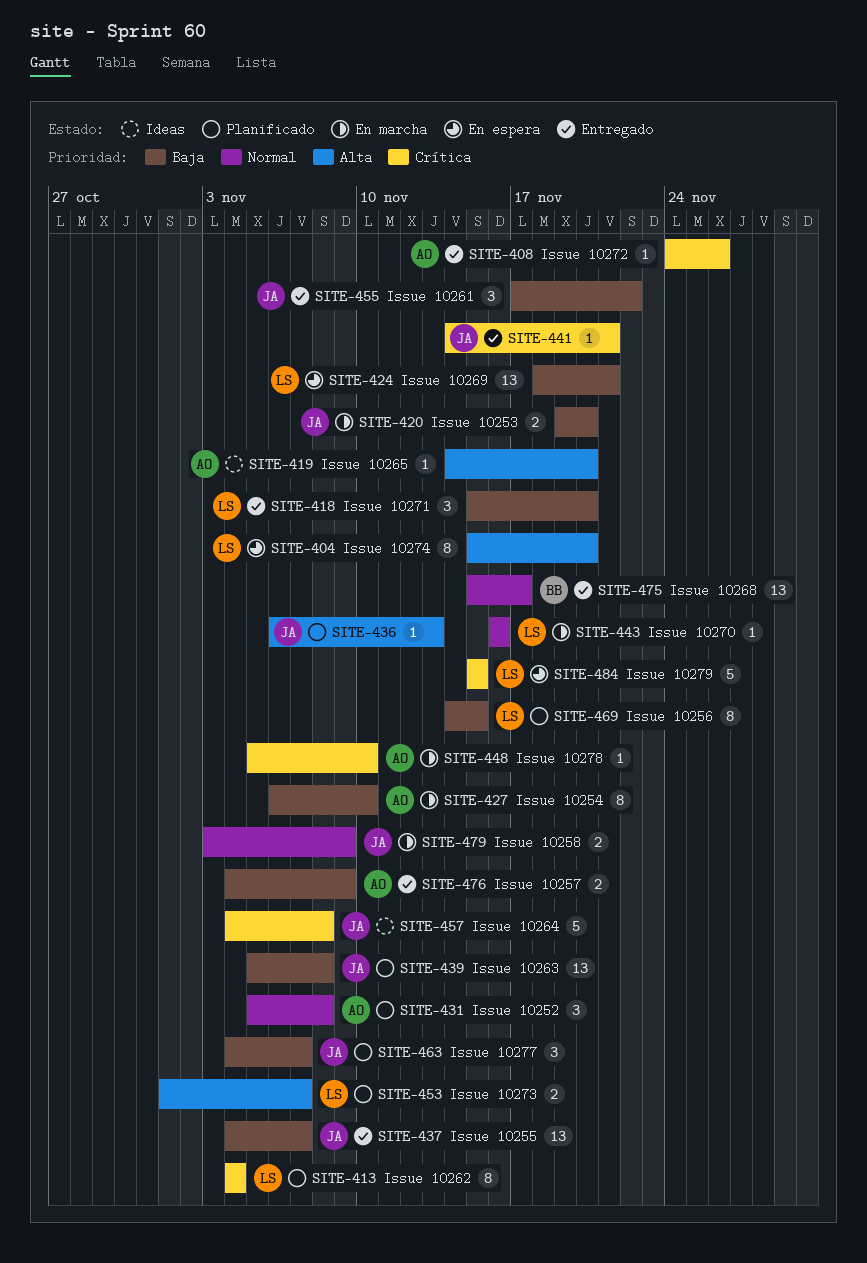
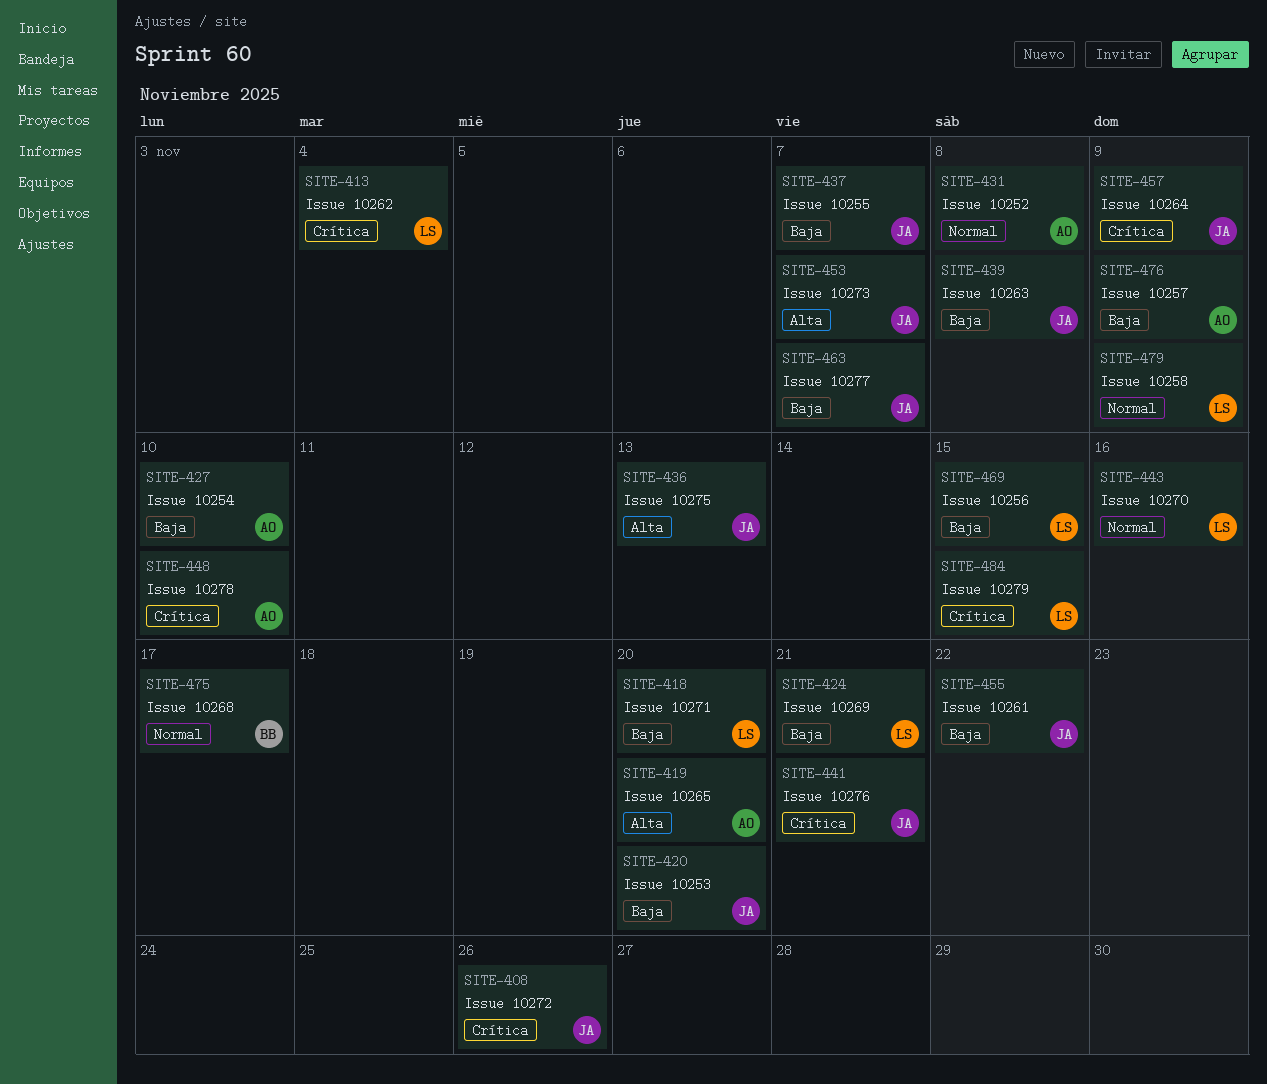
SITE-404: present -> none
SITE-408, owner: AO -> JA
SITE-453, owner: LS -> JA
SITE-457, due: Nov 8 -> Nov 9
SITE-479, owner: JA -> LS

